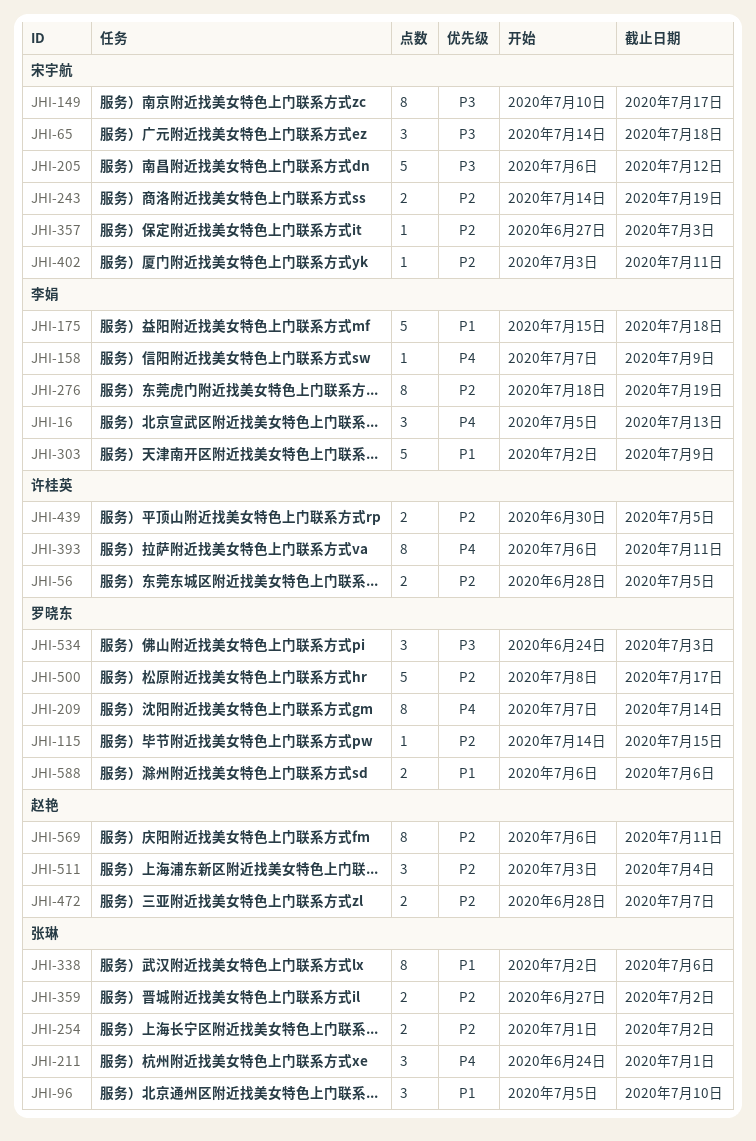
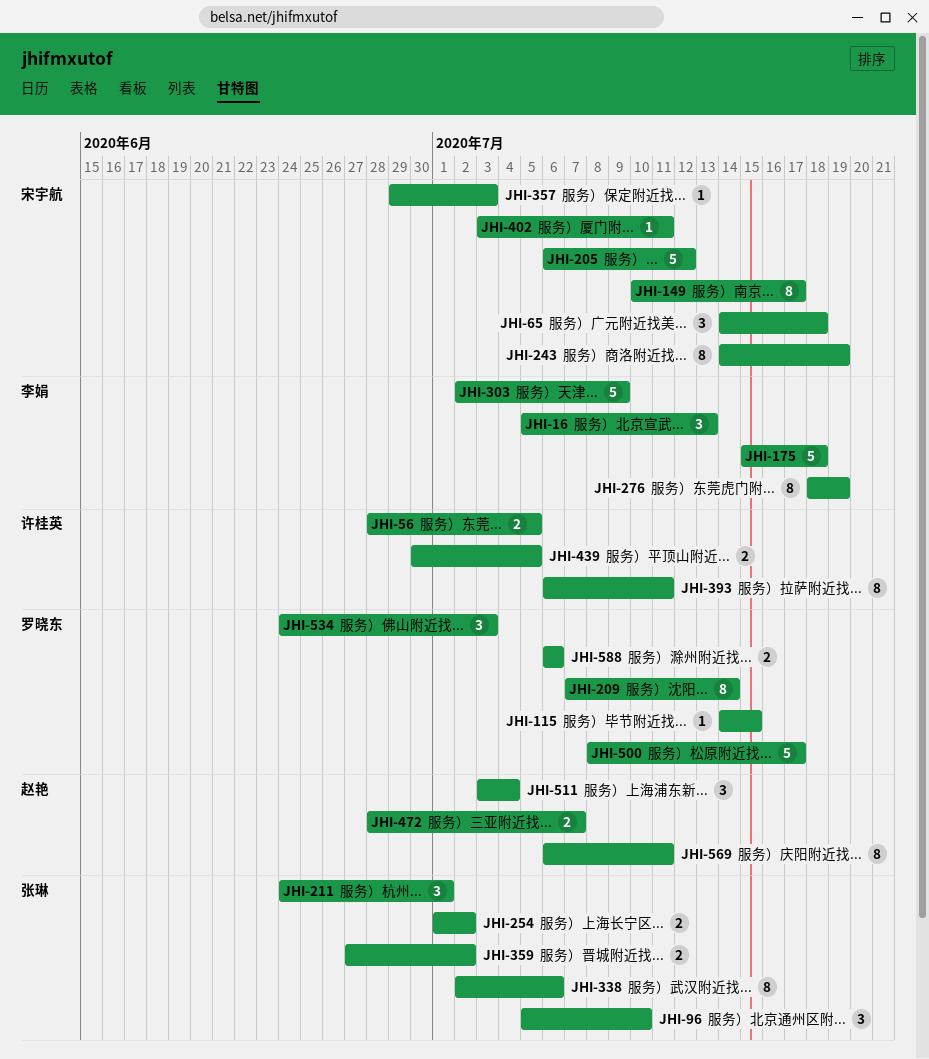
JHI-158: present -> none
JHI-243, estimate: 2 -> 8
JHI-357, start: Jun 27 -> Jun 29

